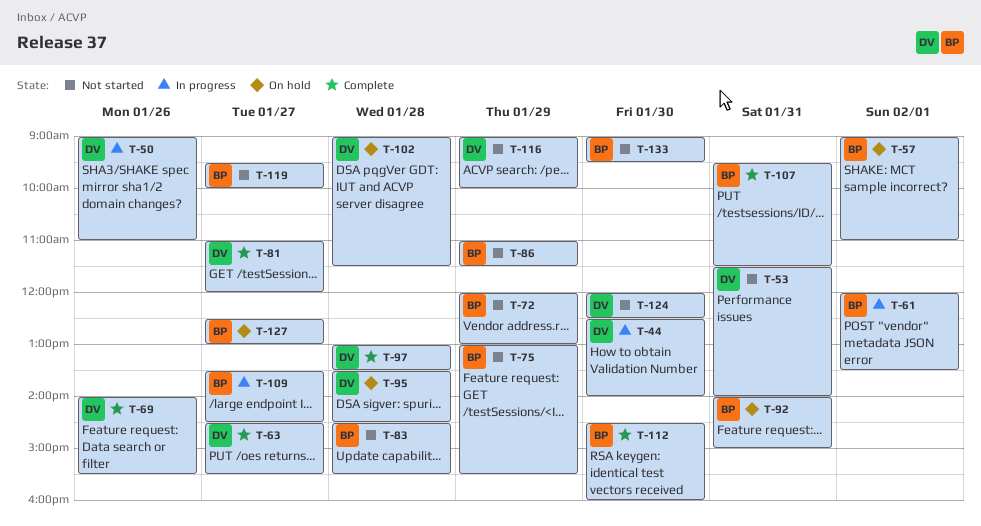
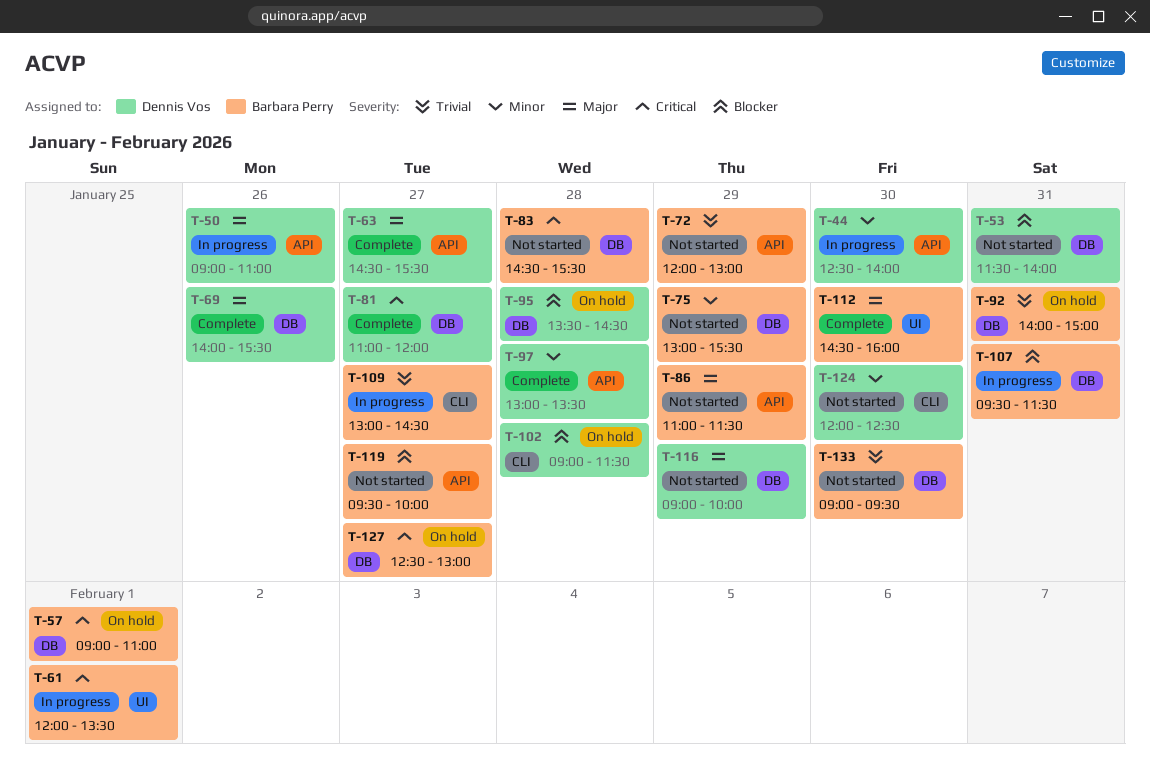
T-107, status: Complete -> In progress
T-109, begins: 13:30 -> 13:00

